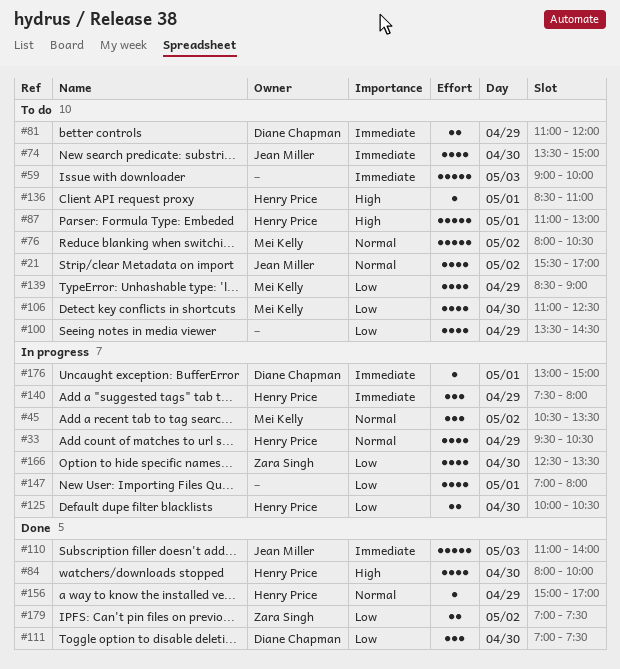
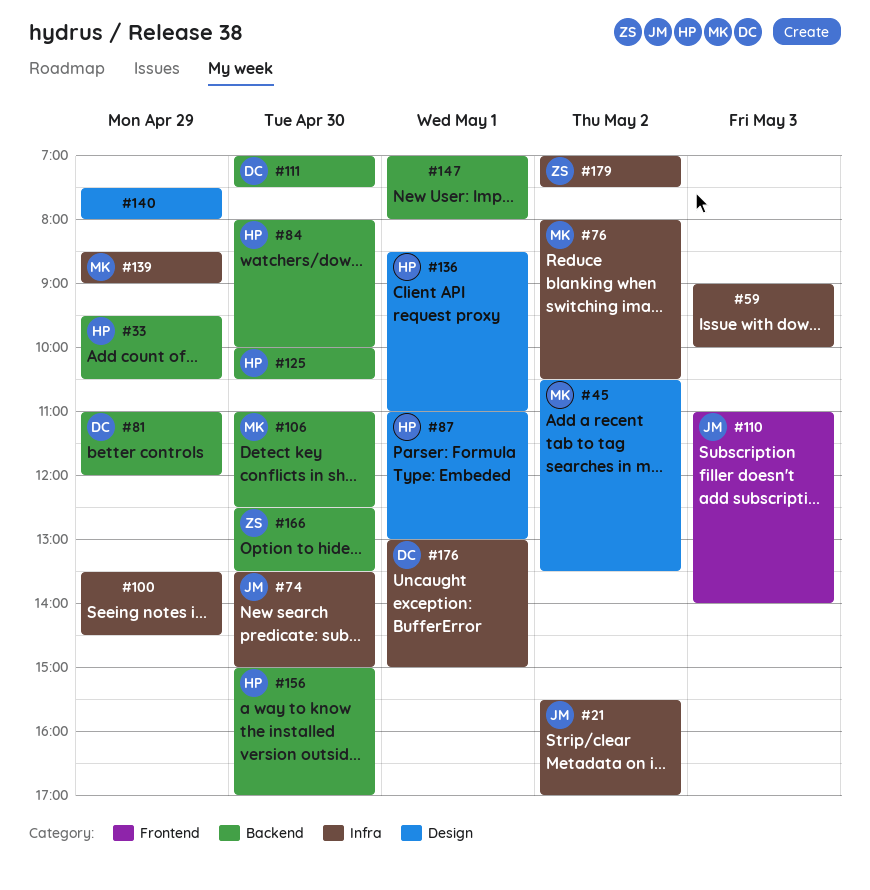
#140, owner: Henry Price -> none
#156, day: Apr 29 -> Apr 30

